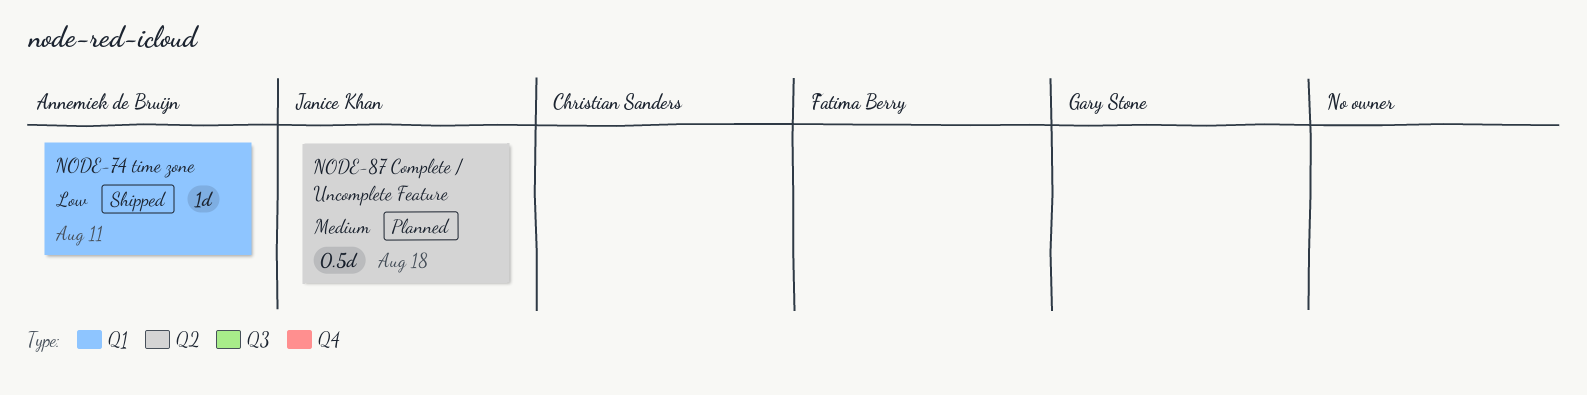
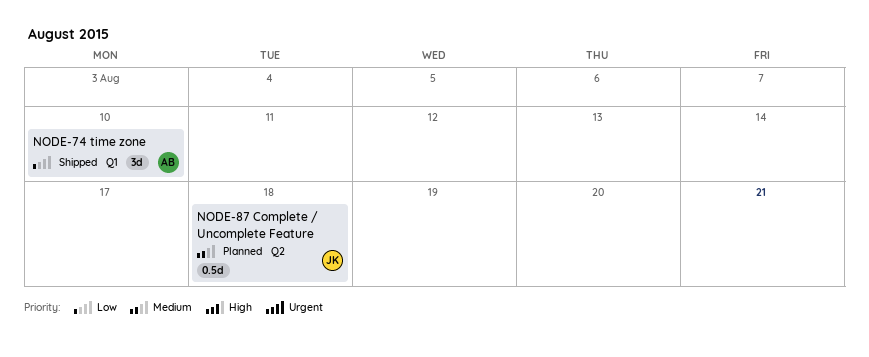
NODE-74, estimate: 1d -> 3d
NODE-74, due: Aug 11 -> Aug 10

